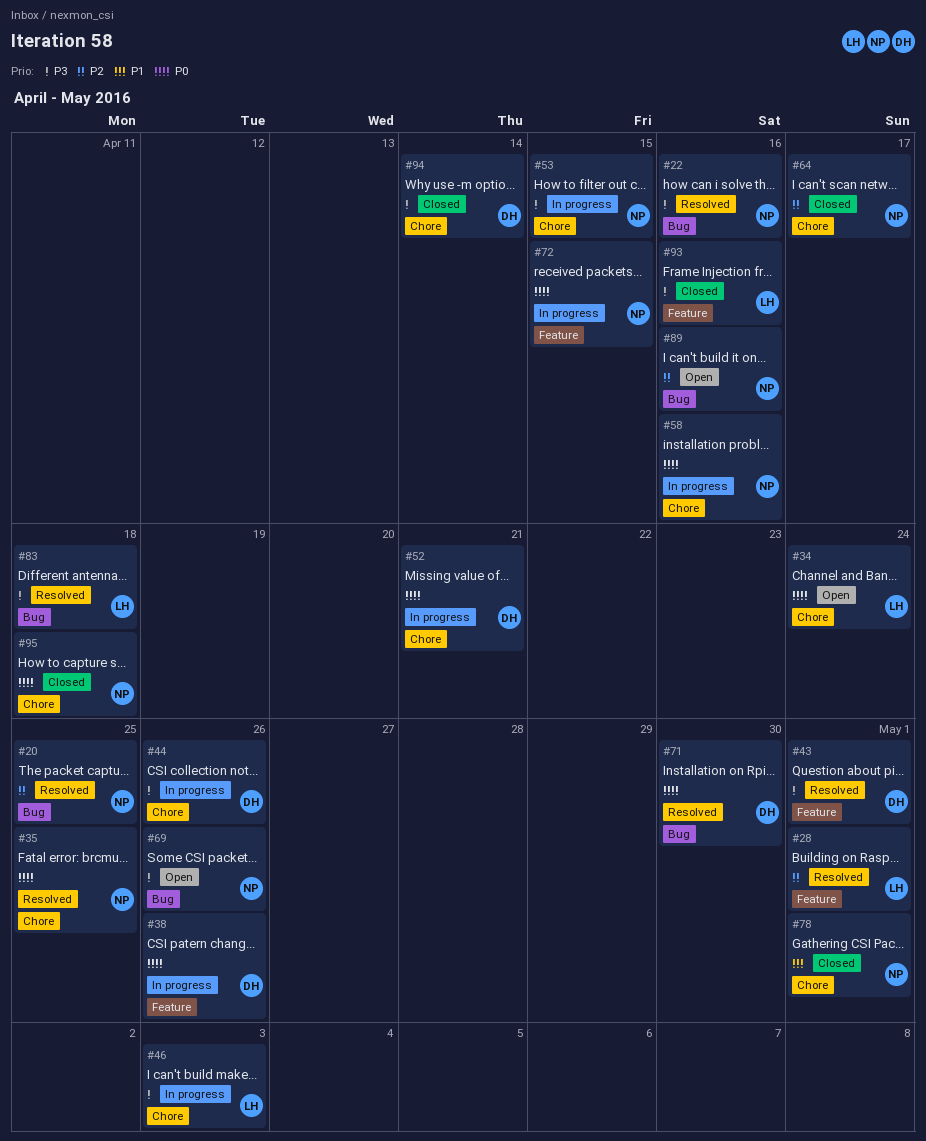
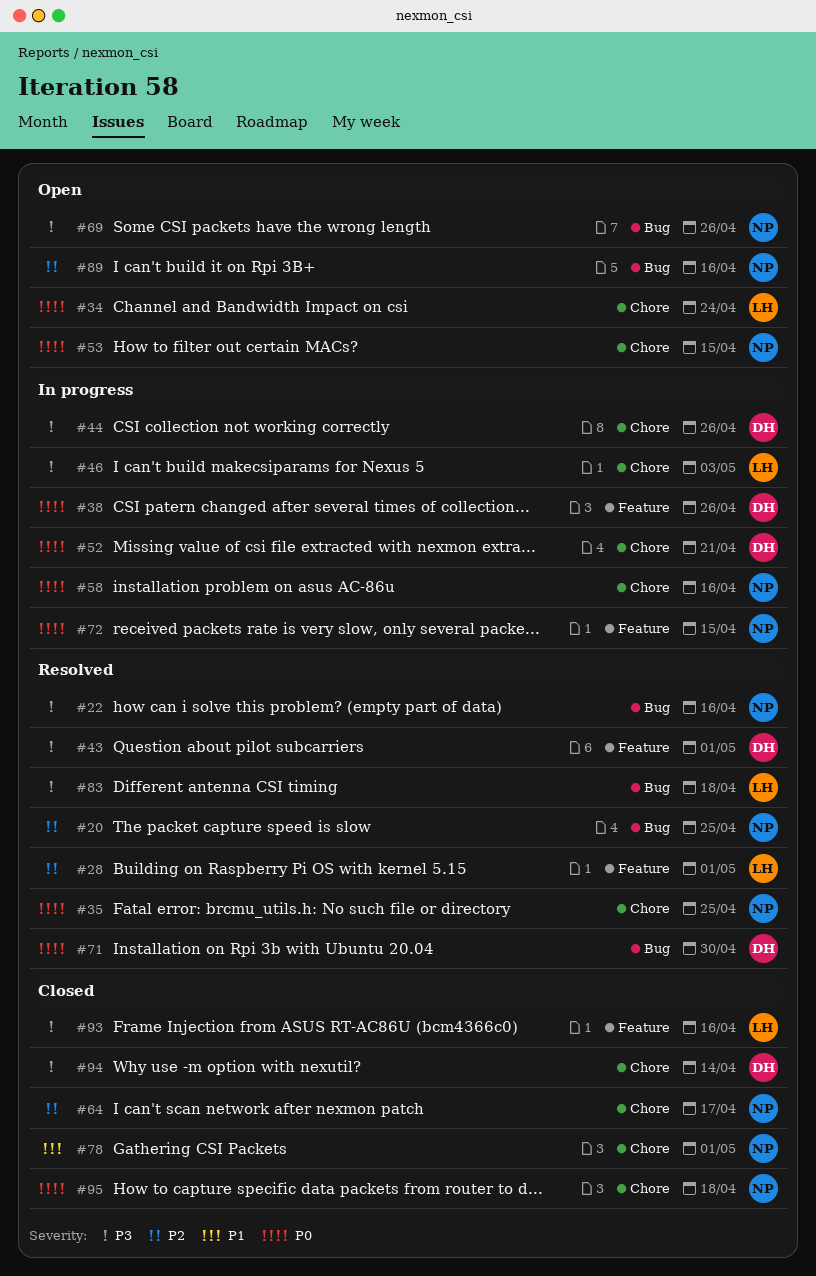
#53, status: In progress -> Open
#53, priority: P3 -> P0

